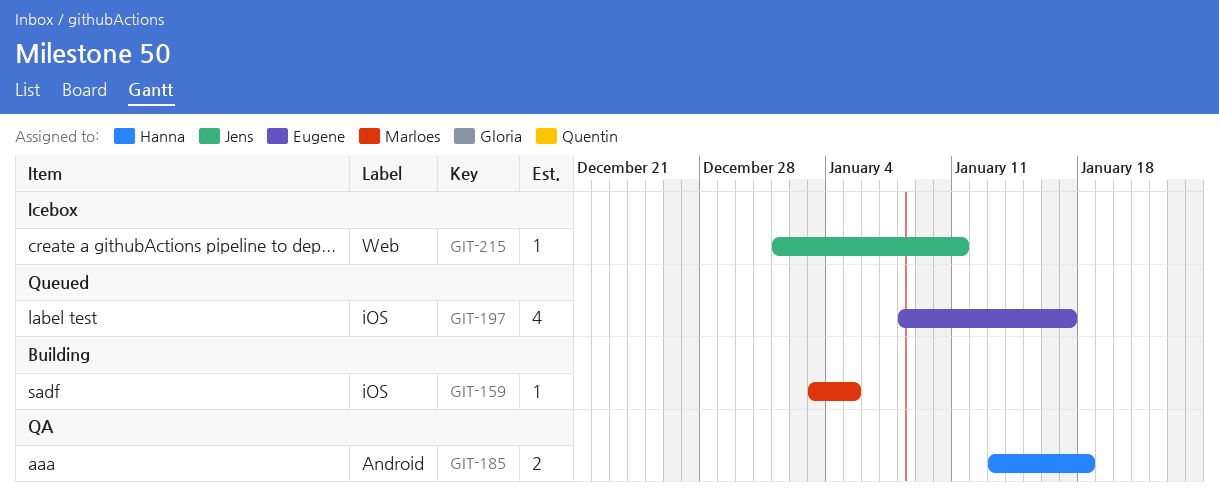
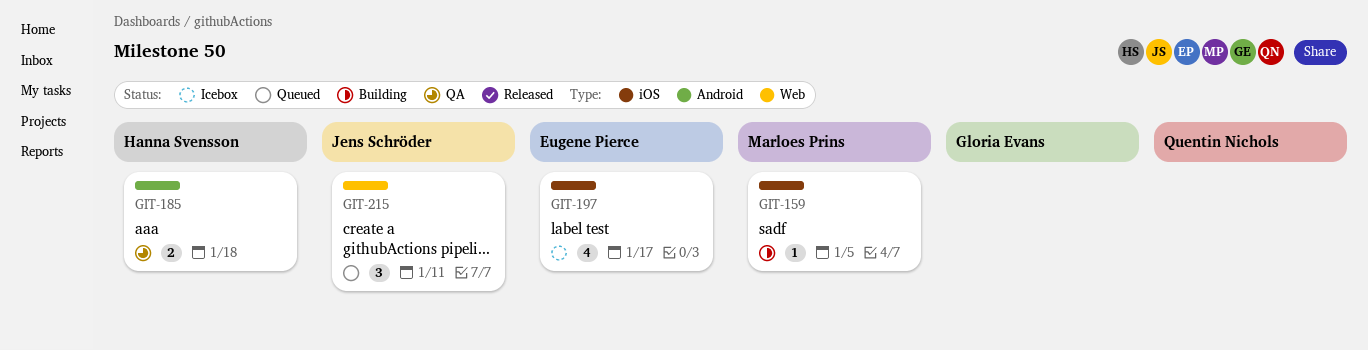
GIT-197, status: Queued -> Icebox
GIT-215, status: Icebox -> Queued
GIT-215, estimate: 1 -> 3

